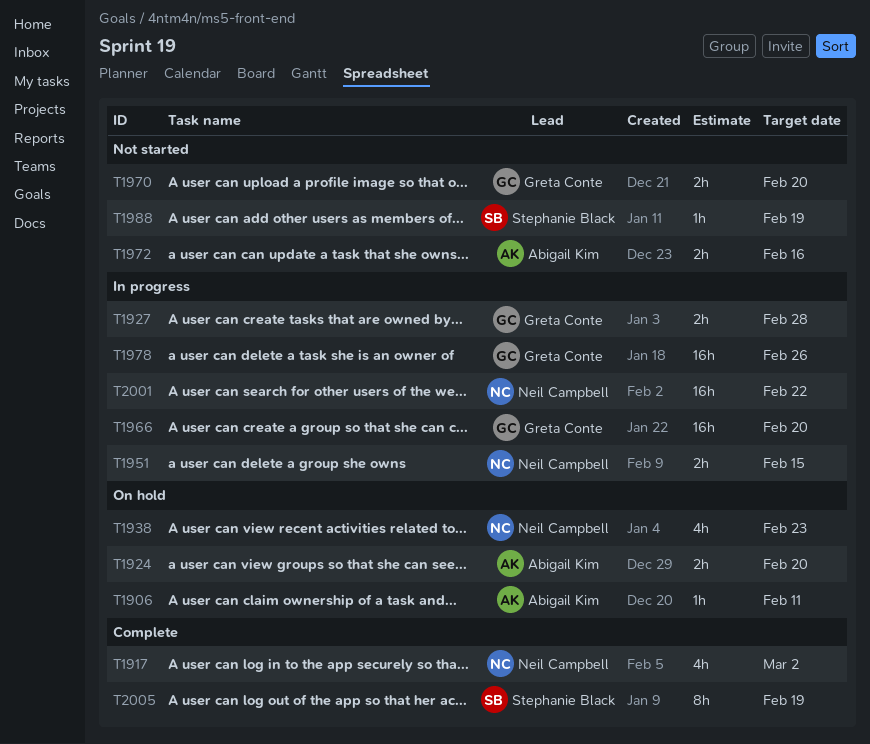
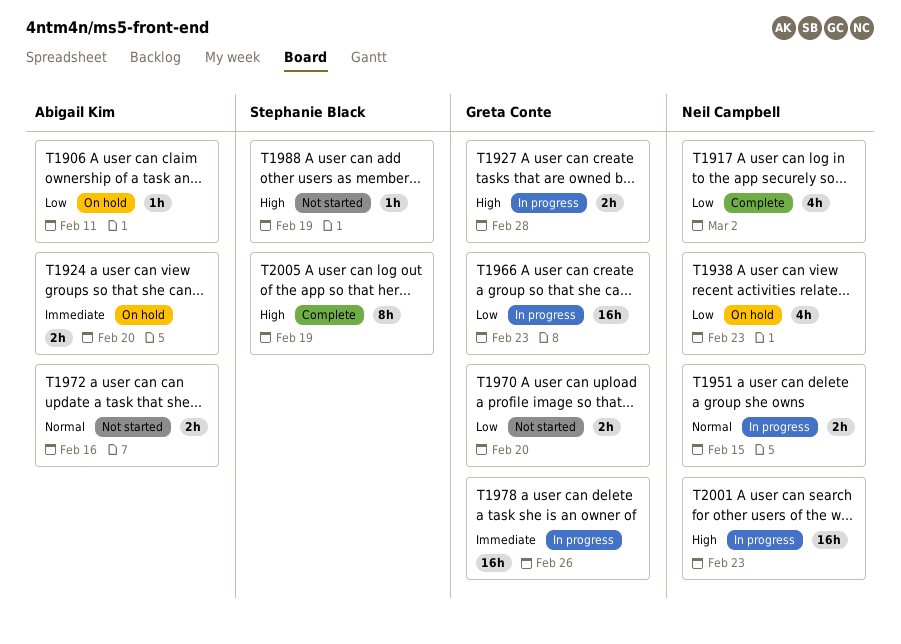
T1966, due: Feb 20 -> Feb 23
T2001, due: Feb 22 -> Feb 23

